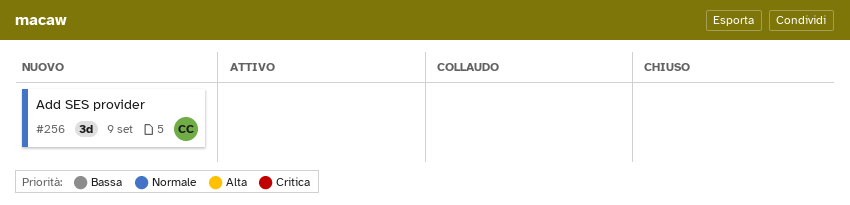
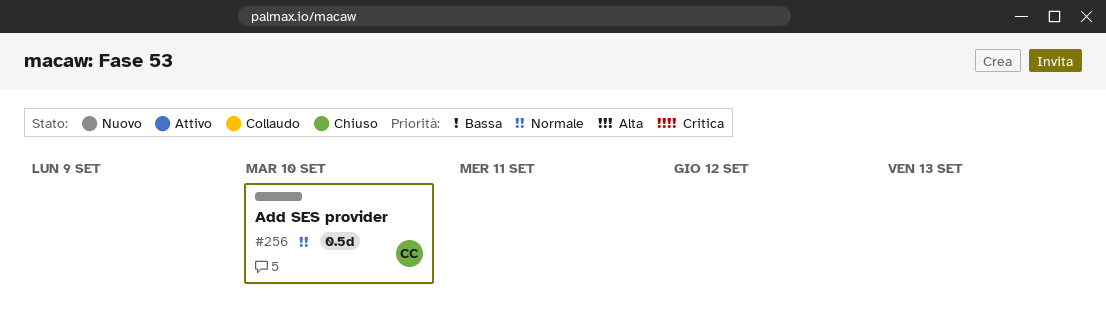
#256, estimate: 3d -> 0.5d
#256, due: Sep 9 -> Sep 10

